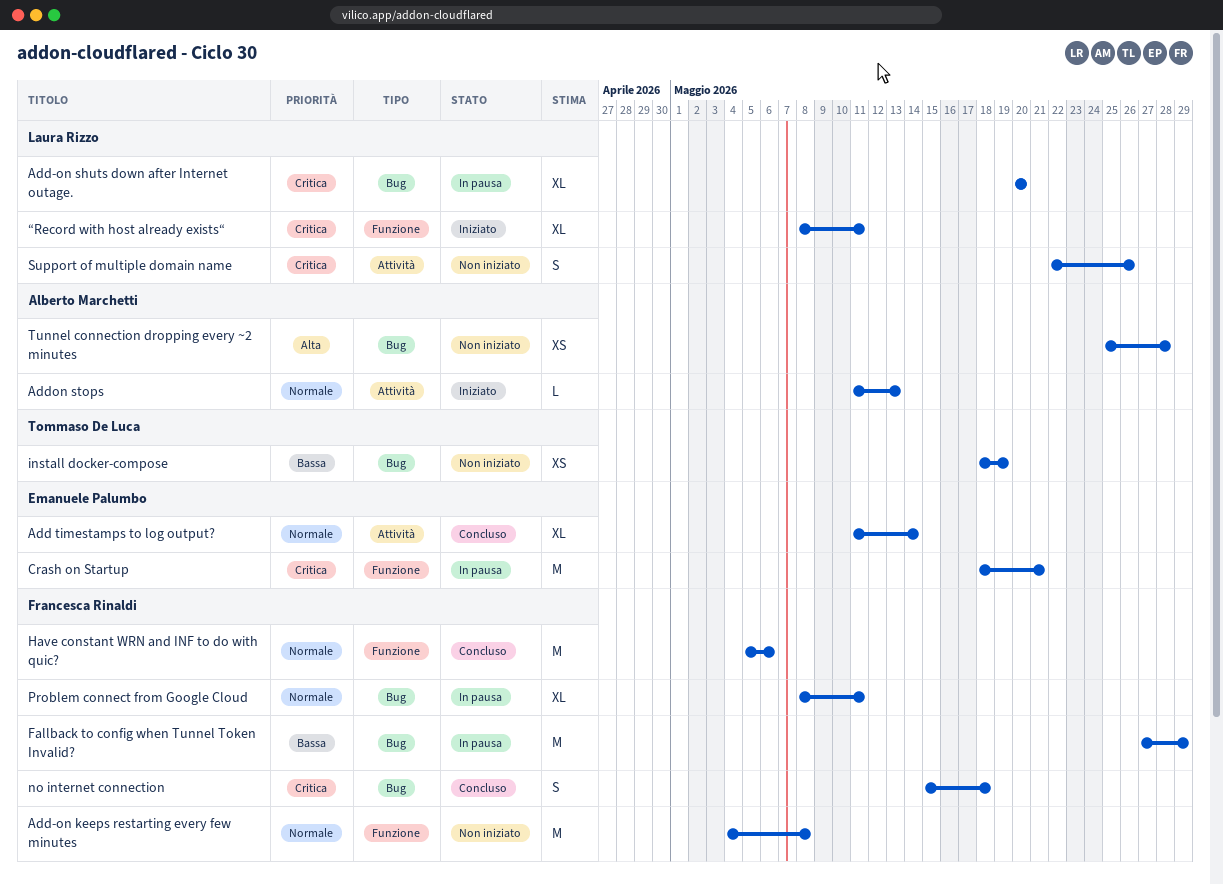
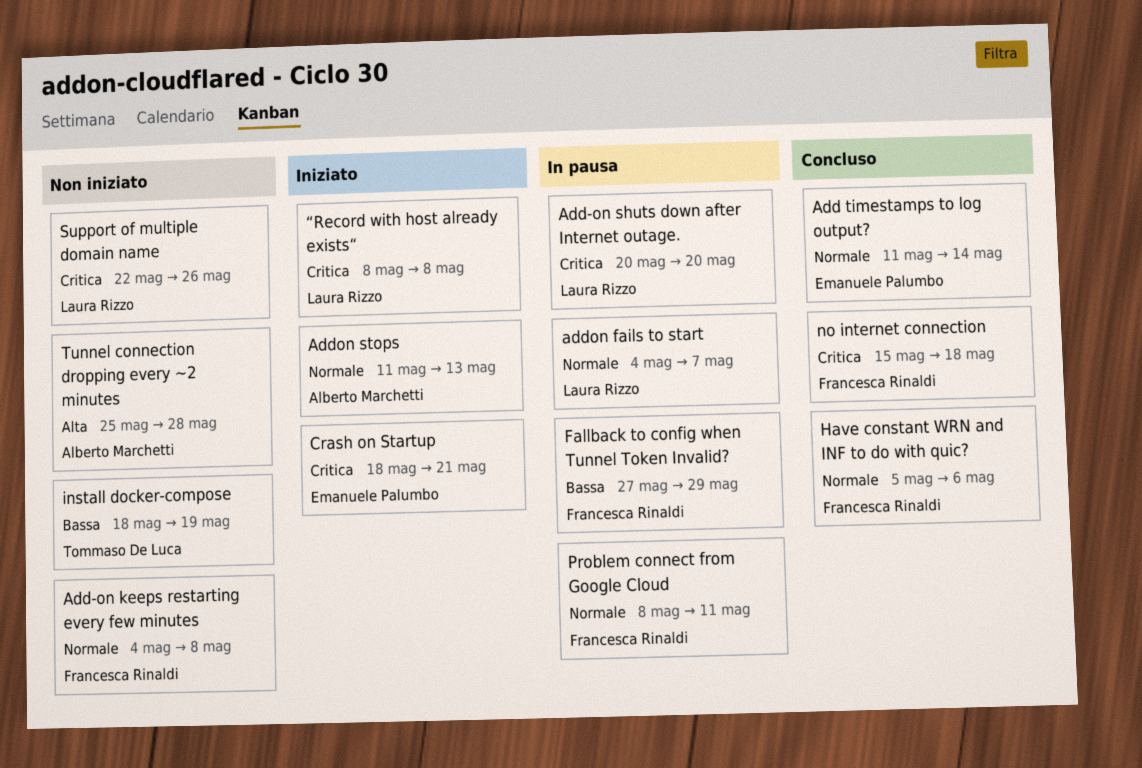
addon fails to start: none -> present
Crash on Startup, status: In pausa -> Iniziato
“Record with host already exists“, due: May 11 -> May 8

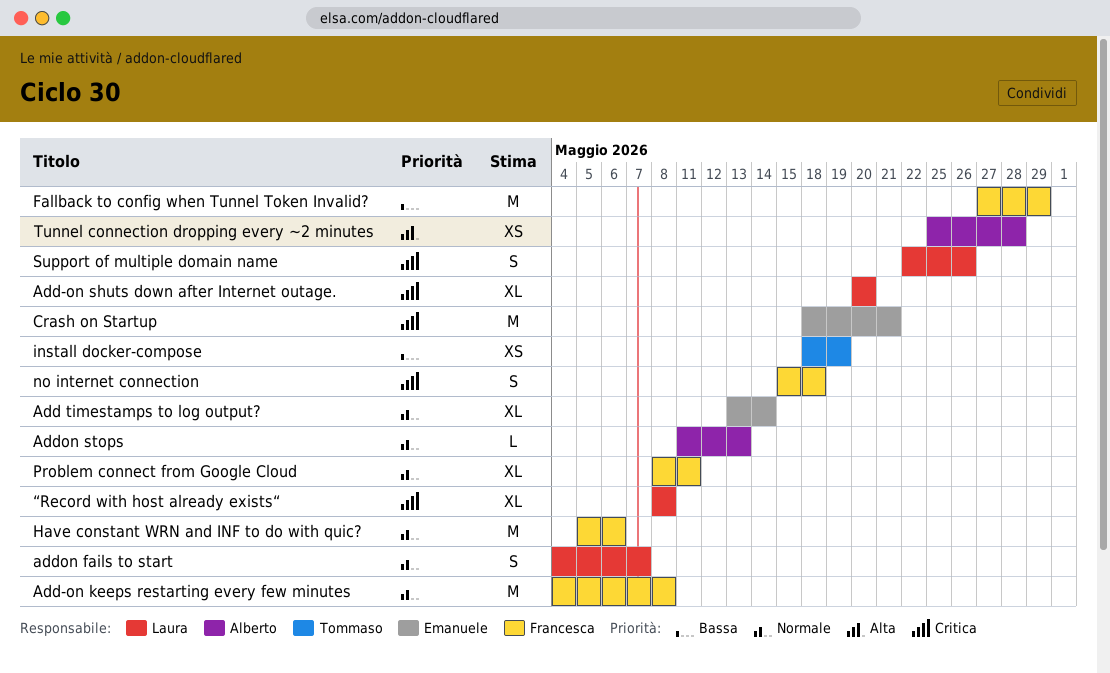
Add timestamps to log output?, start: May 11 -> May 13

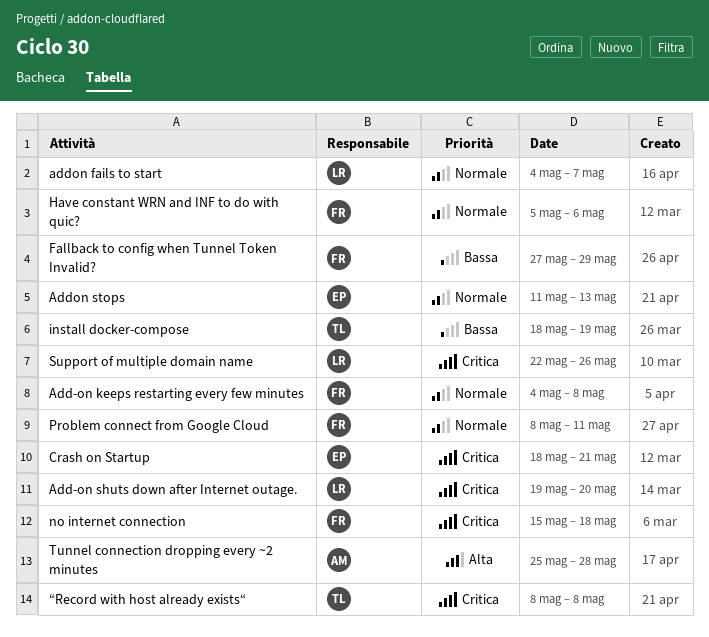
Add timestamps to log output?: present -> none
Add-on shuts down after Internet outage., start: May 20 -> May 19
Addon stops, owner: Alberto -> Emanuele
“Record with host already exists“, owner: Laura -> Tommaso

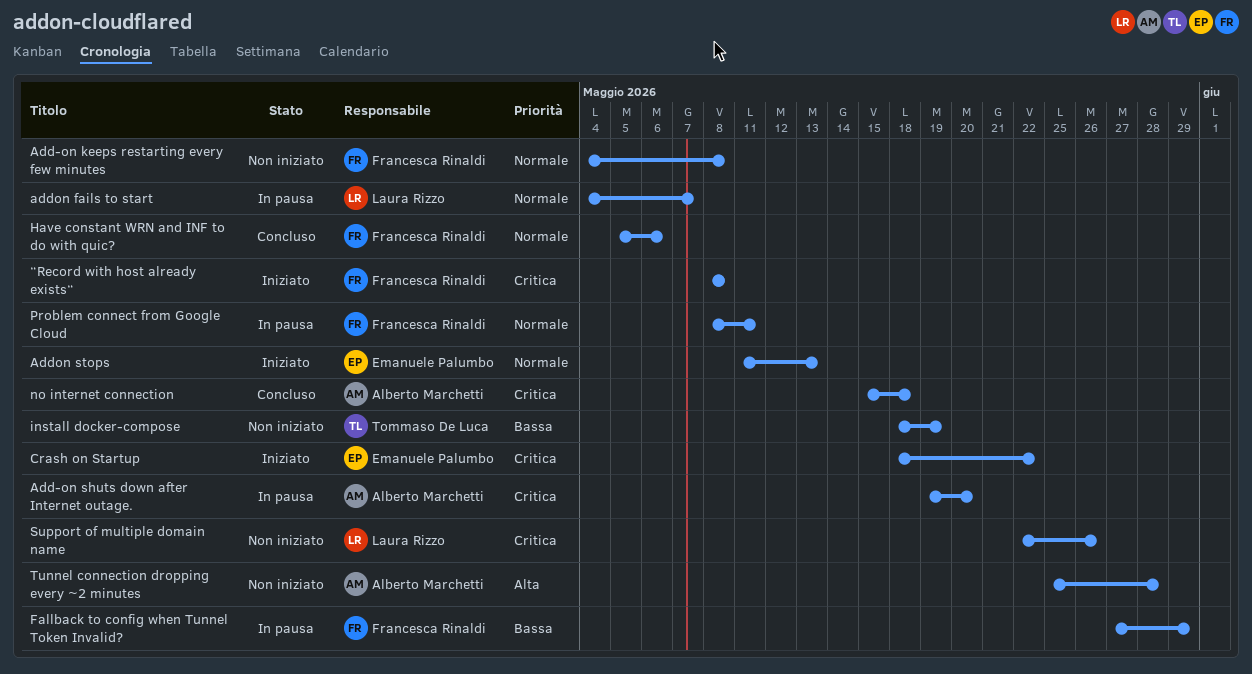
Add-on shuts down after Internet outage., owner: Laura Rizzo -> Alberto Marchetti
Crash on Startup, due: May 21 -> May 22
no internet connection, owner: Francesca Rinaldi -> Alberto Marchetti
“Record with host already exists“, owner: Tommaso De Luca -> Francesca Rinaldi

